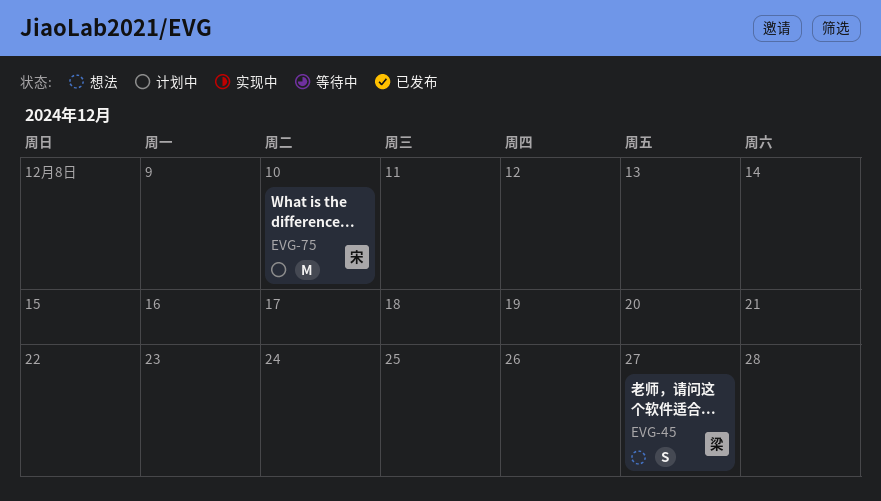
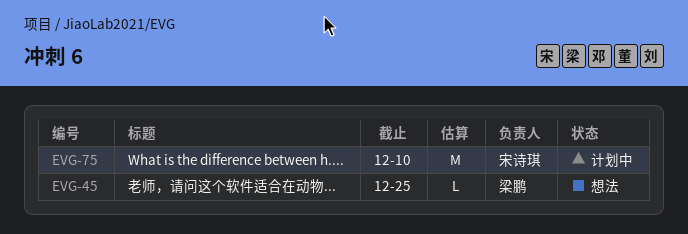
EVG-45, estimate: S -> L
EVG-45, due: Dec 27 -> Dec 25

